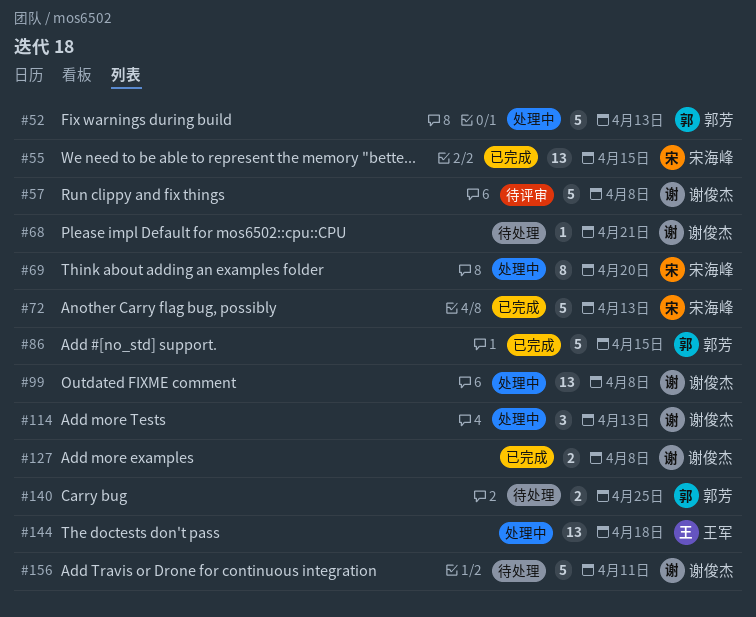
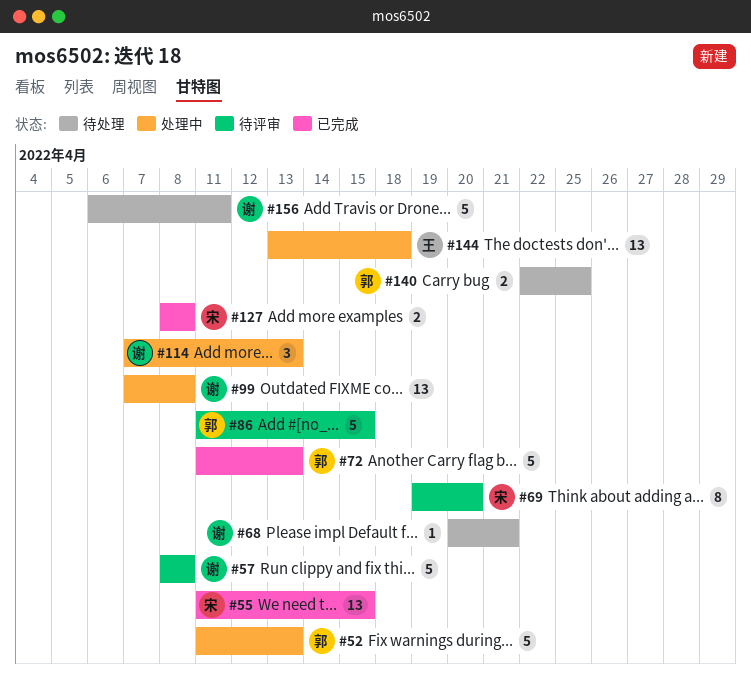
#69, status: 处理中 -> 待评审
#72, owner: 宋海峰 -> 郭芳
#86, status: 已完成 -> 待评审
#127, owner: 谢俊杰 -> 宋海峰

